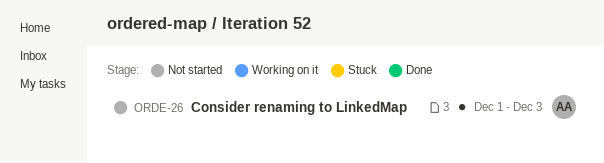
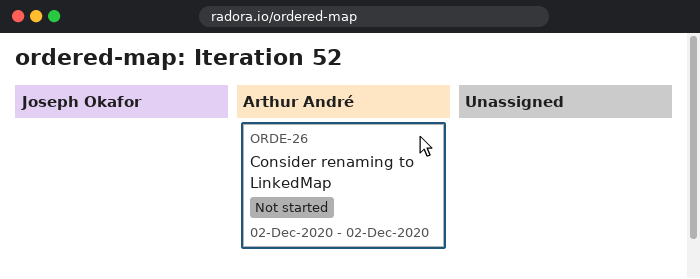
ORDE-26, start: Dec 1 -> Dec 2
ORDE-26, due: Dec 3 -> Dec 2

